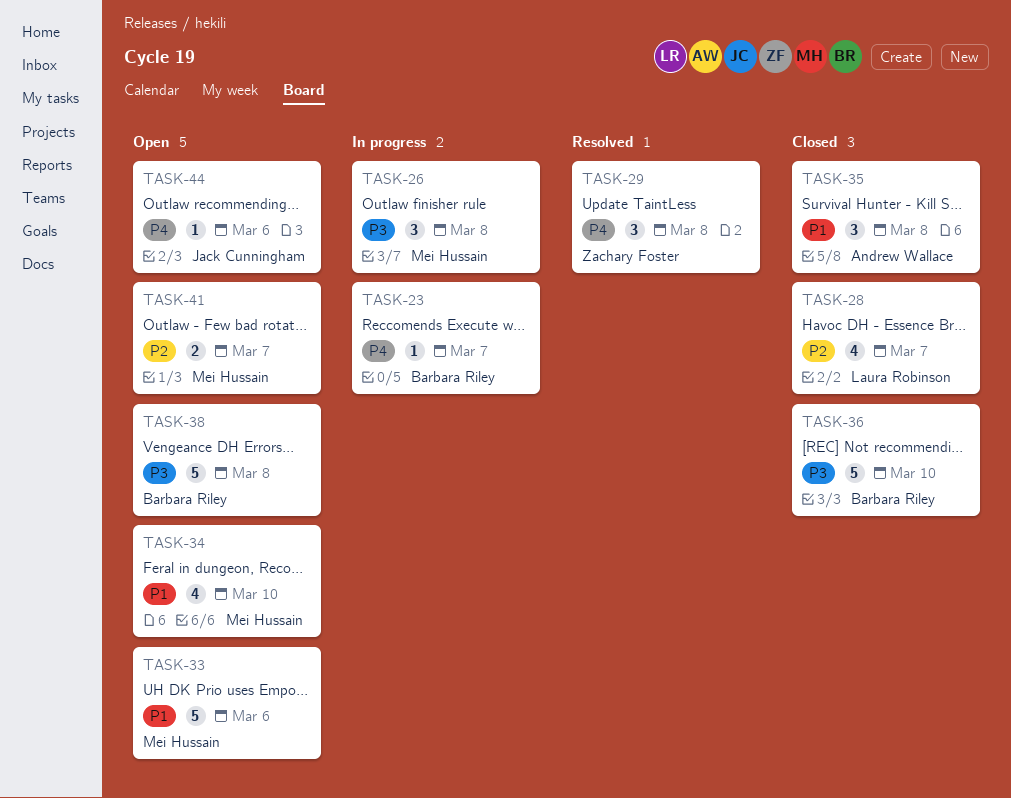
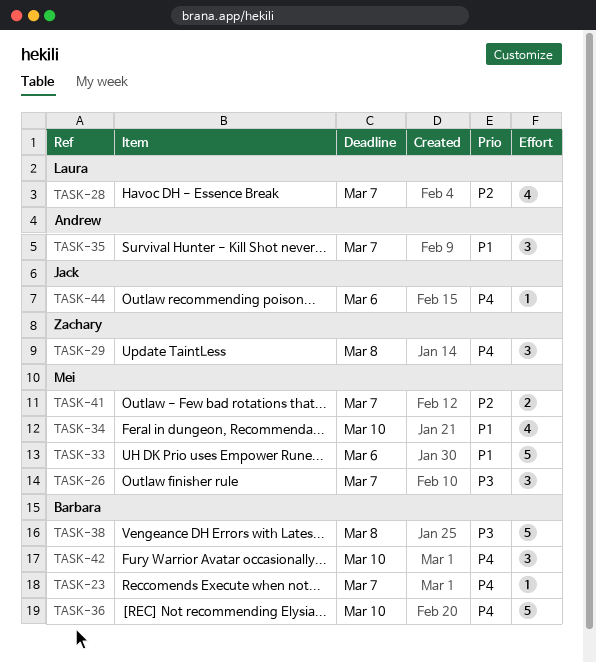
TASK-26, due: Mar 8 -> Mar 7
TASK-35, due: Mar 8 -> Mar 7
TASK-36, priority: P3 -> P4
TASK-42: none -> present

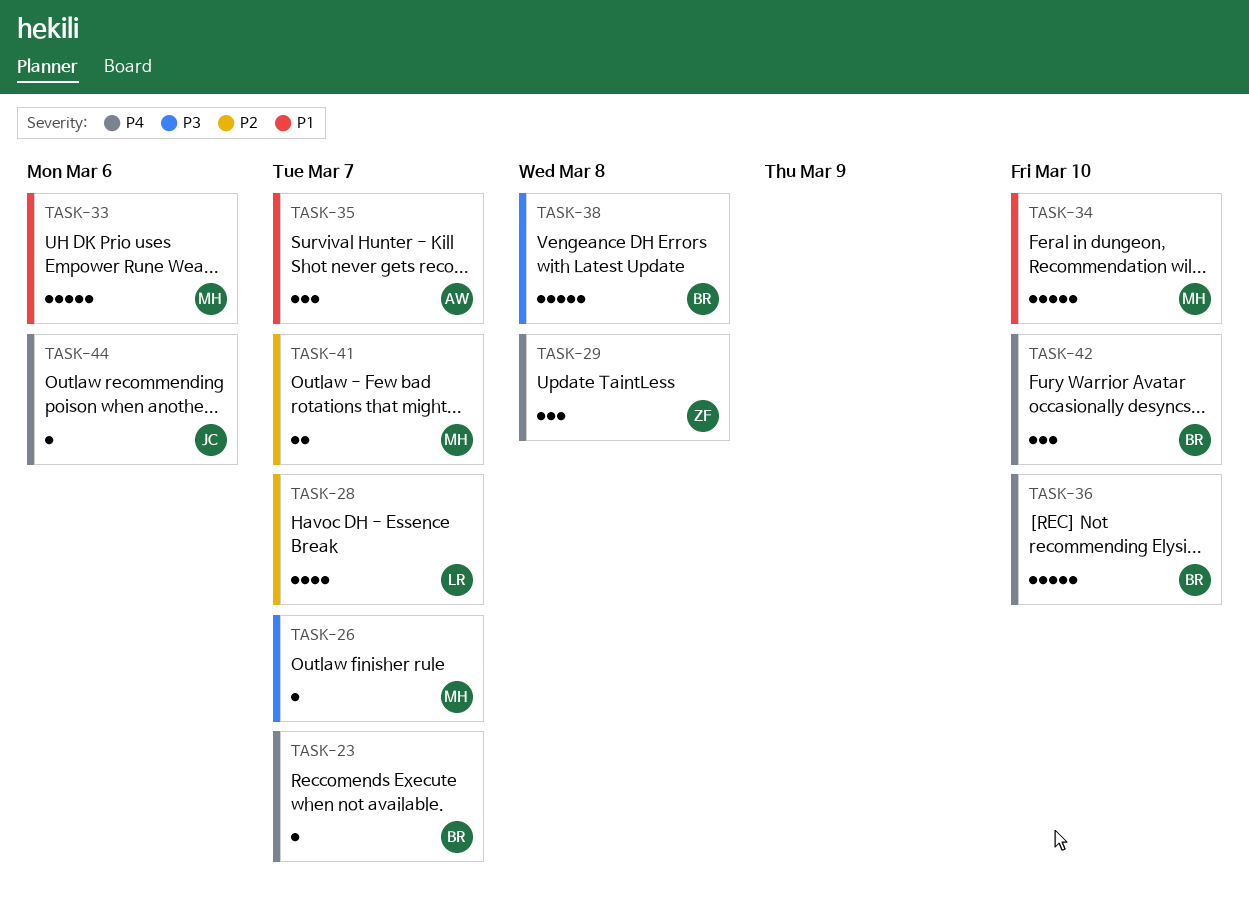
TASK-26, estimate: 3 -> 1
TASK-34, estimate: 4 -> 5

